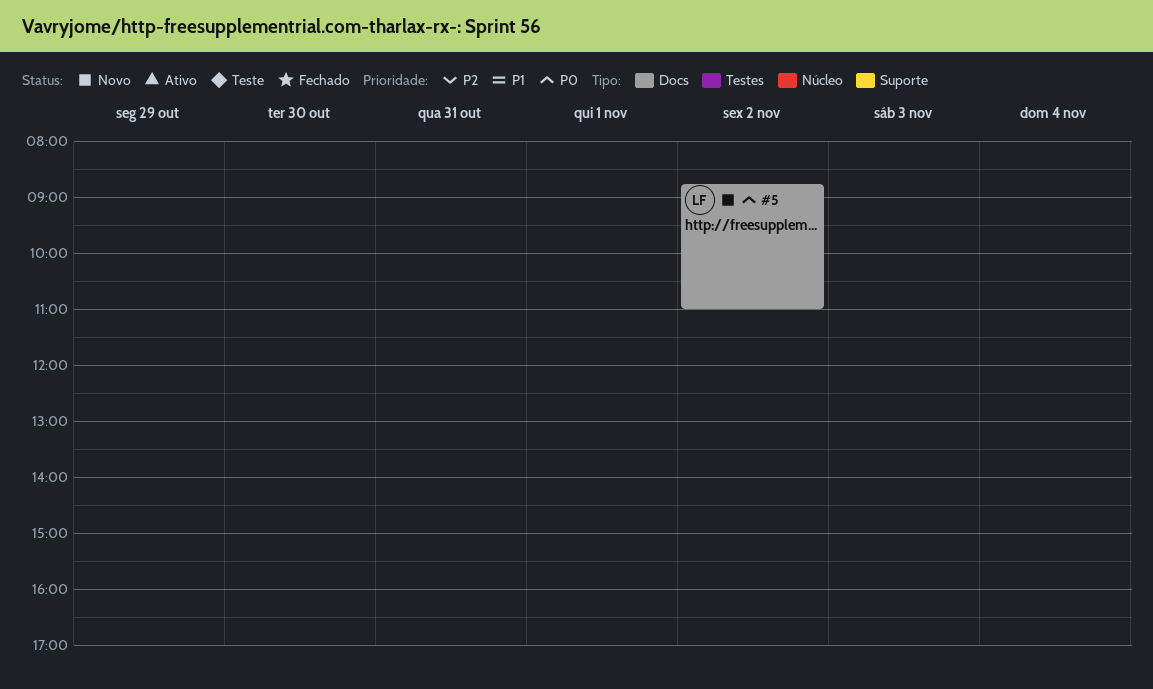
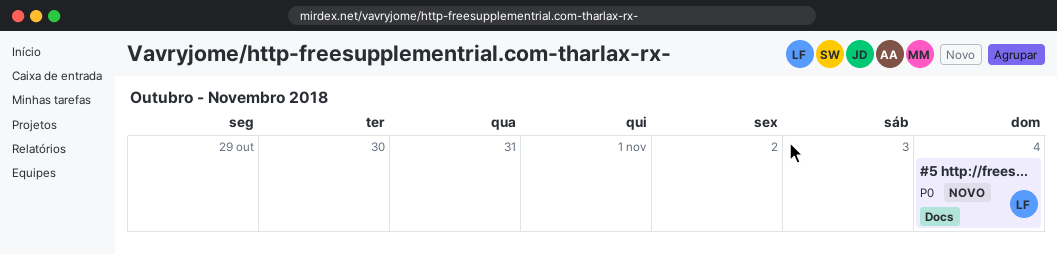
#5, day: Nov 2 -> Nov 4

